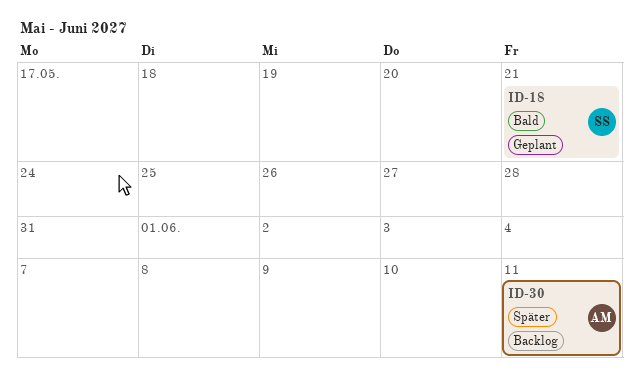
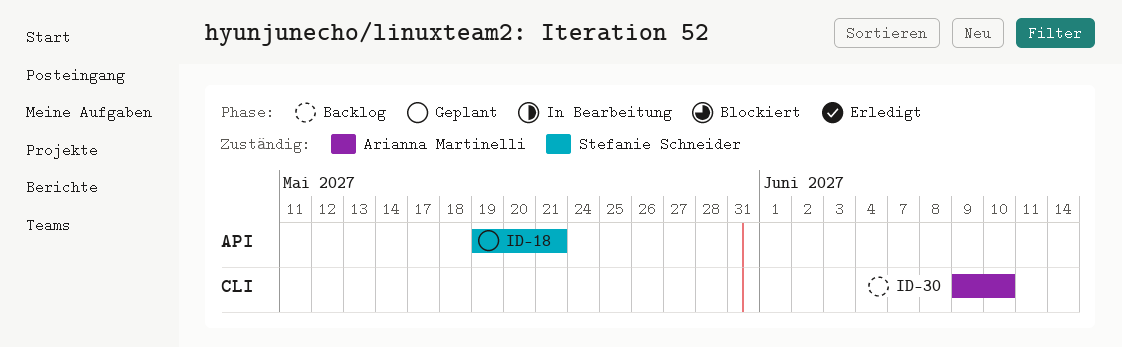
ID-30, due: Jun 11 -> Jun 10

